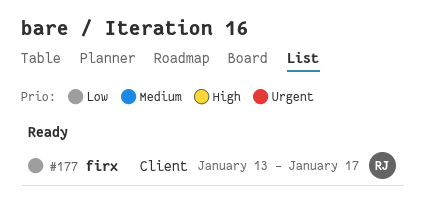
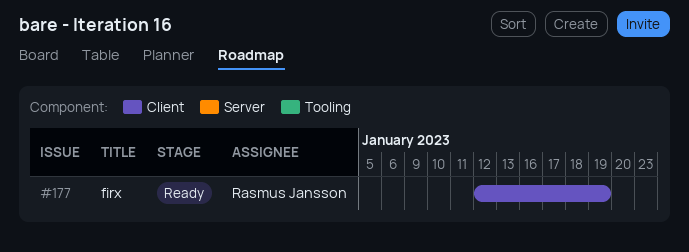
#177, start: Jan 13 -> Jan 12
#177, due: Jan 17 -> Jan 19

